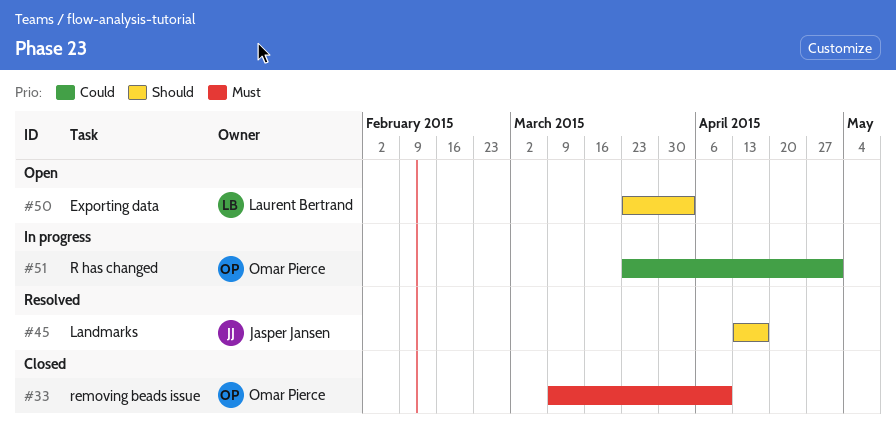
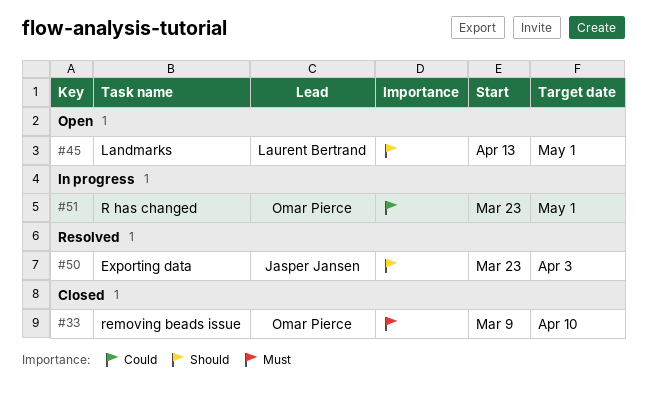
#45, status: Resolved -> Open
#45, owner: Jasper Jansen -> Laurent Bertrand
#45, due: Apr 17 -> May 1
#50, status: Open -> Resolved
#50, owner: Laurent Bertrand -> Jasper Jansen

